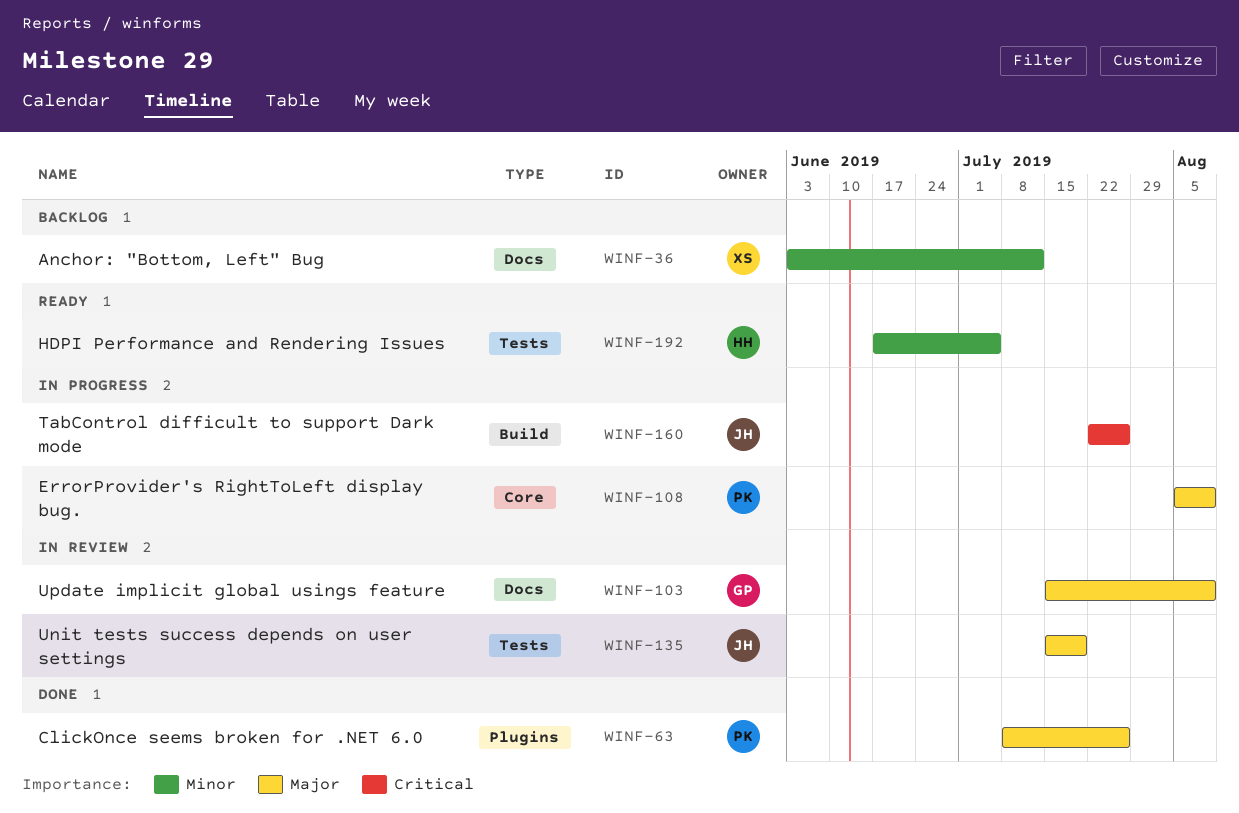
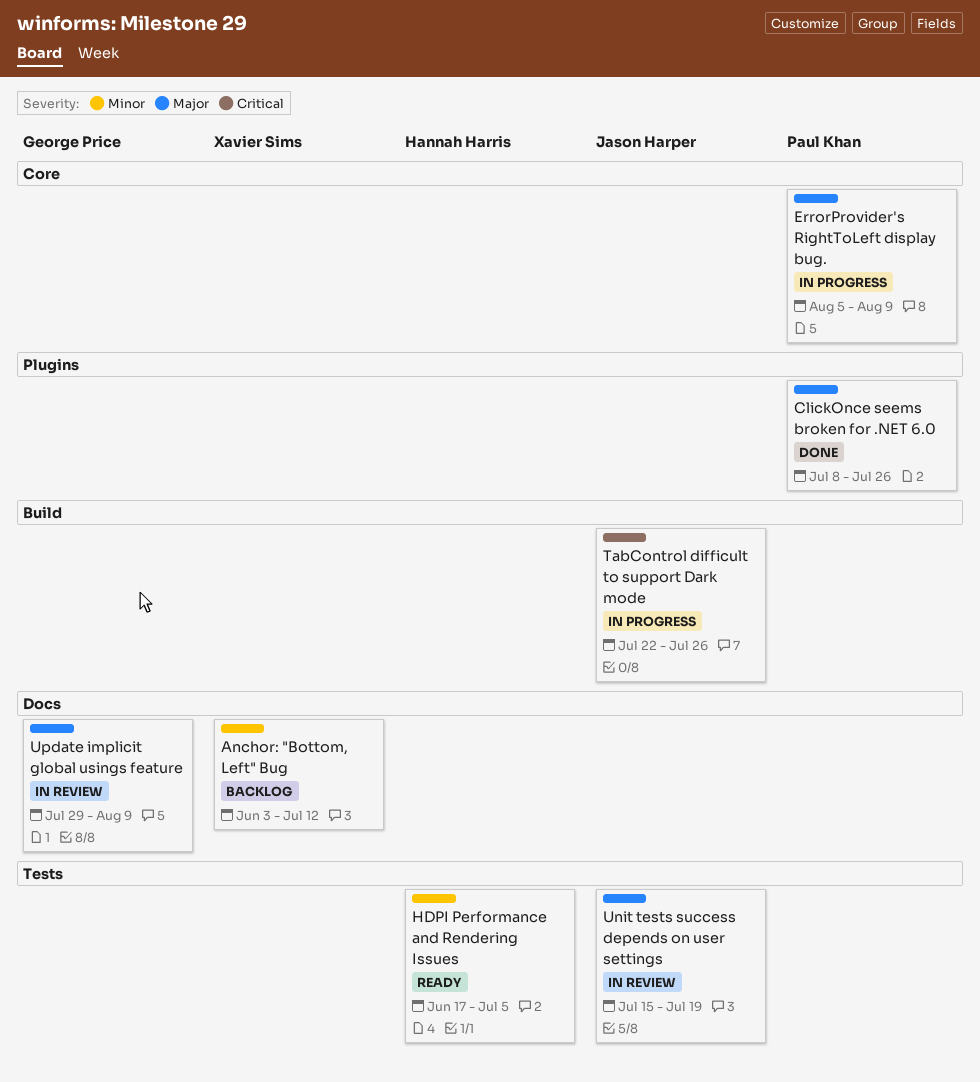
Update implicit global usings feature, start: Jul 15 -> Jul 29

